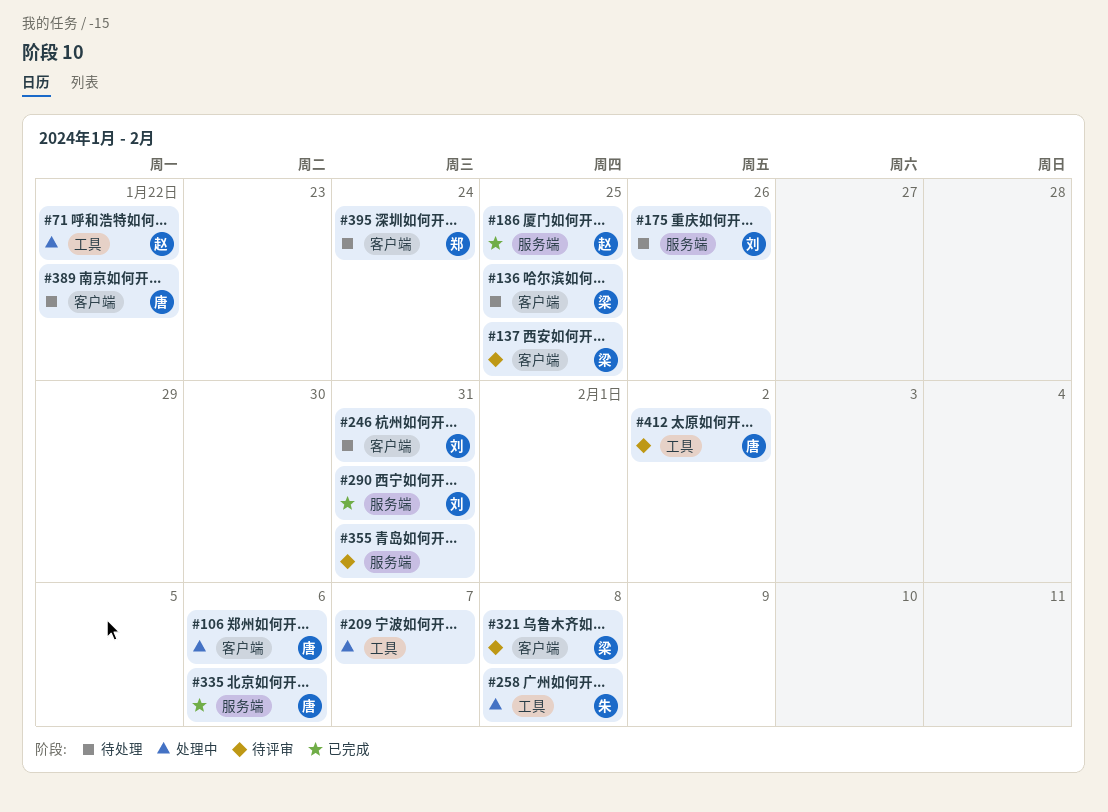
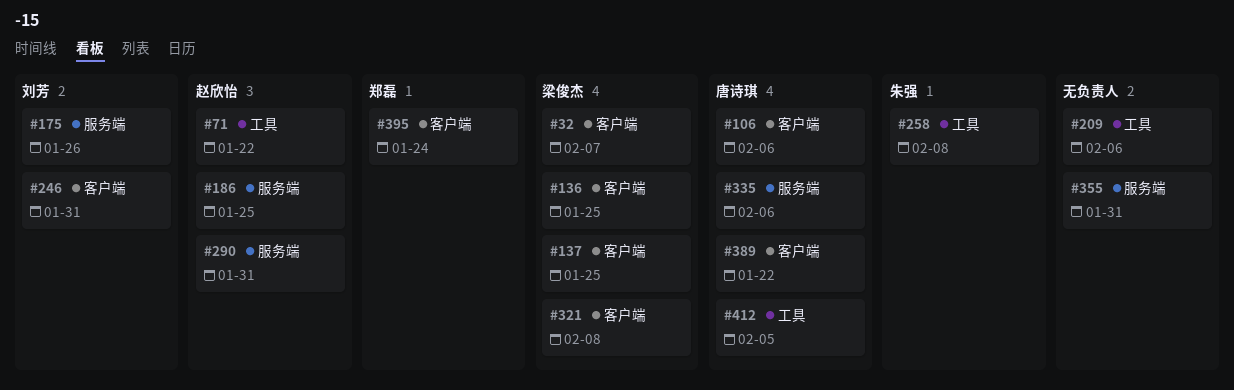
#32: none -> present
#209, due: Feb 7 -> Feb 6
#290, owner: 刘芳 -> 赵欣怡
#412, due: Feb 2 -> Feb 5

